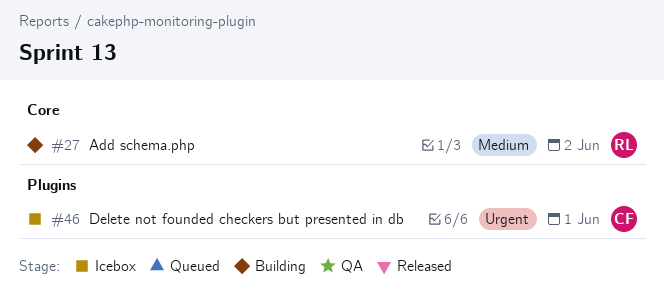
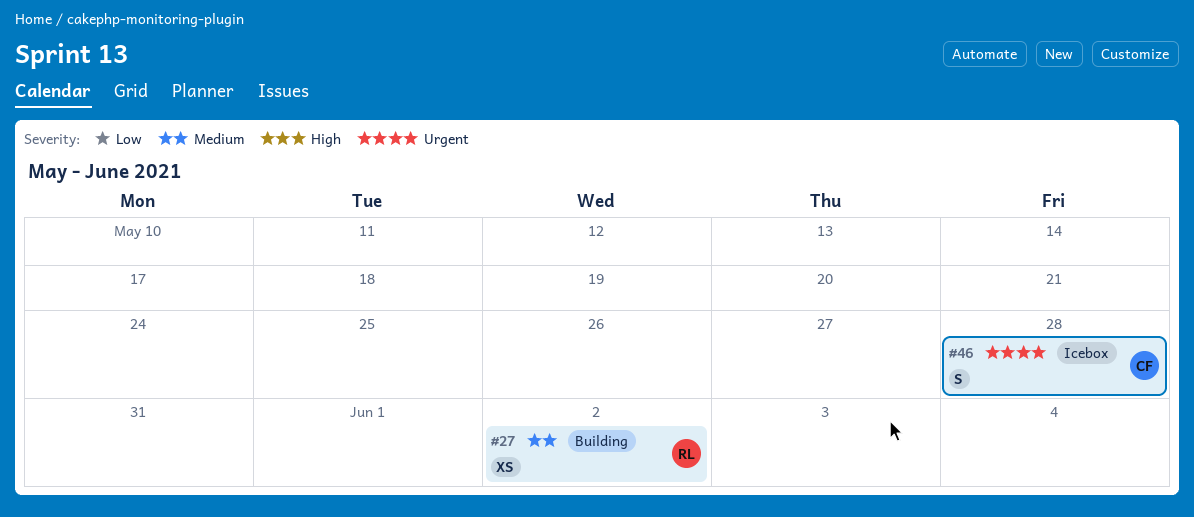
#46, due: Jun 1 -> May 28

